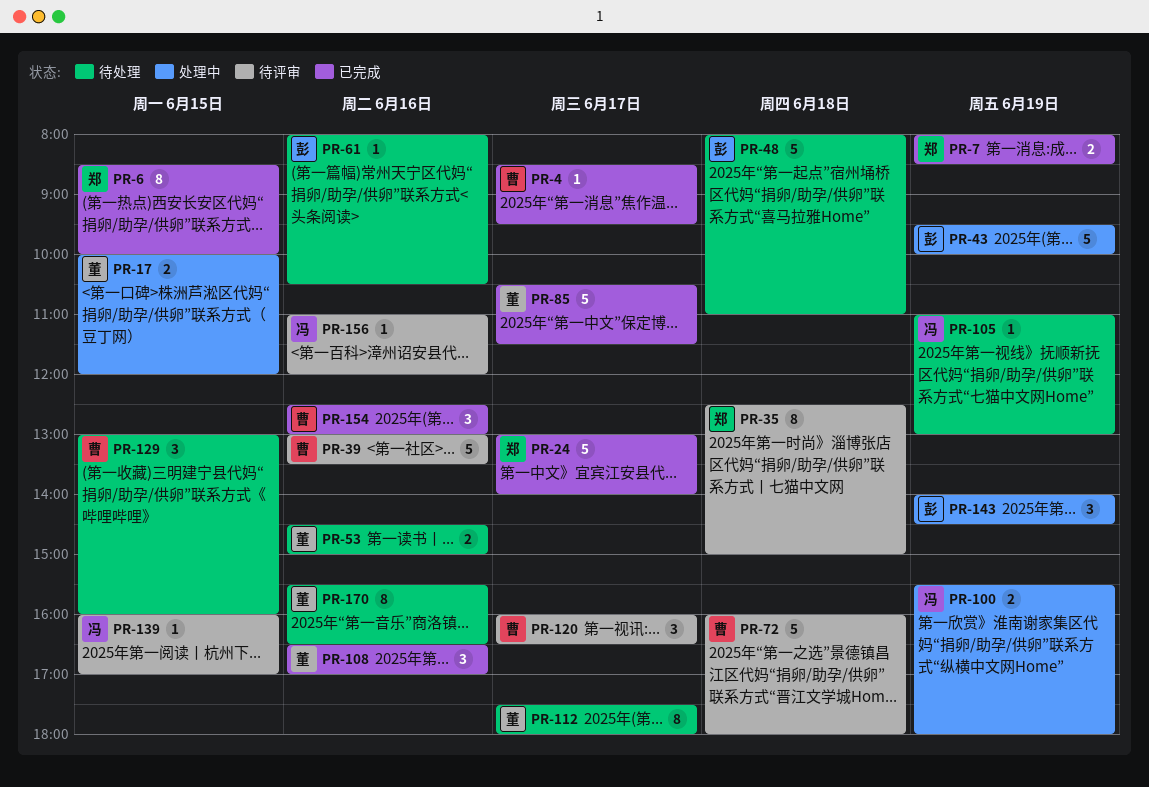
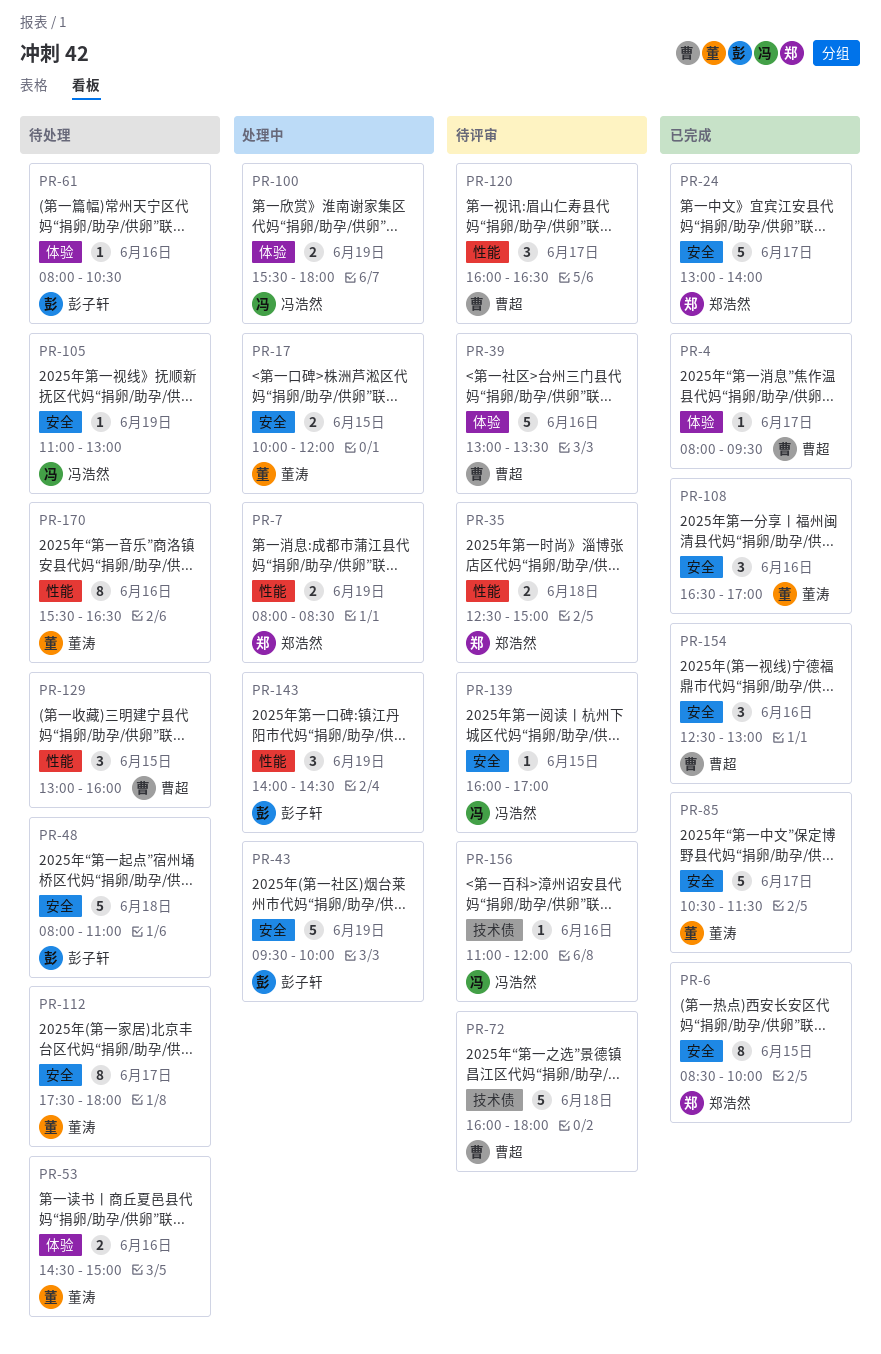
PR-4, begins: 08:30 -> 08:00
PR-7, status: 已完成 -> 处理中
PR-35, estimate: 8 -> 2

